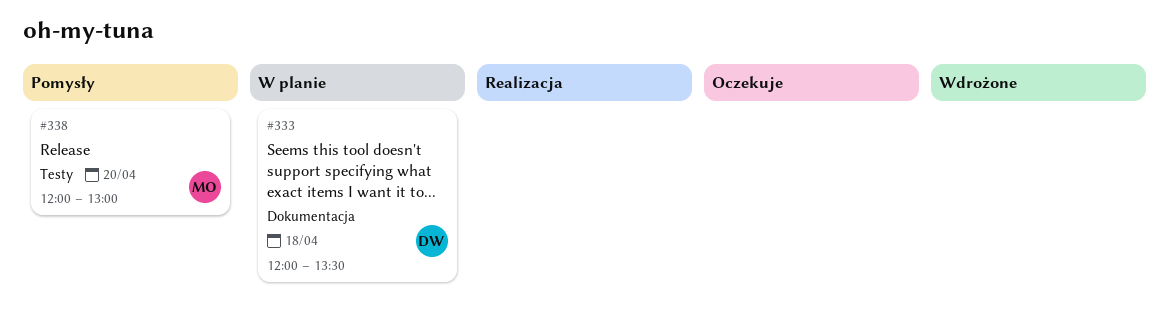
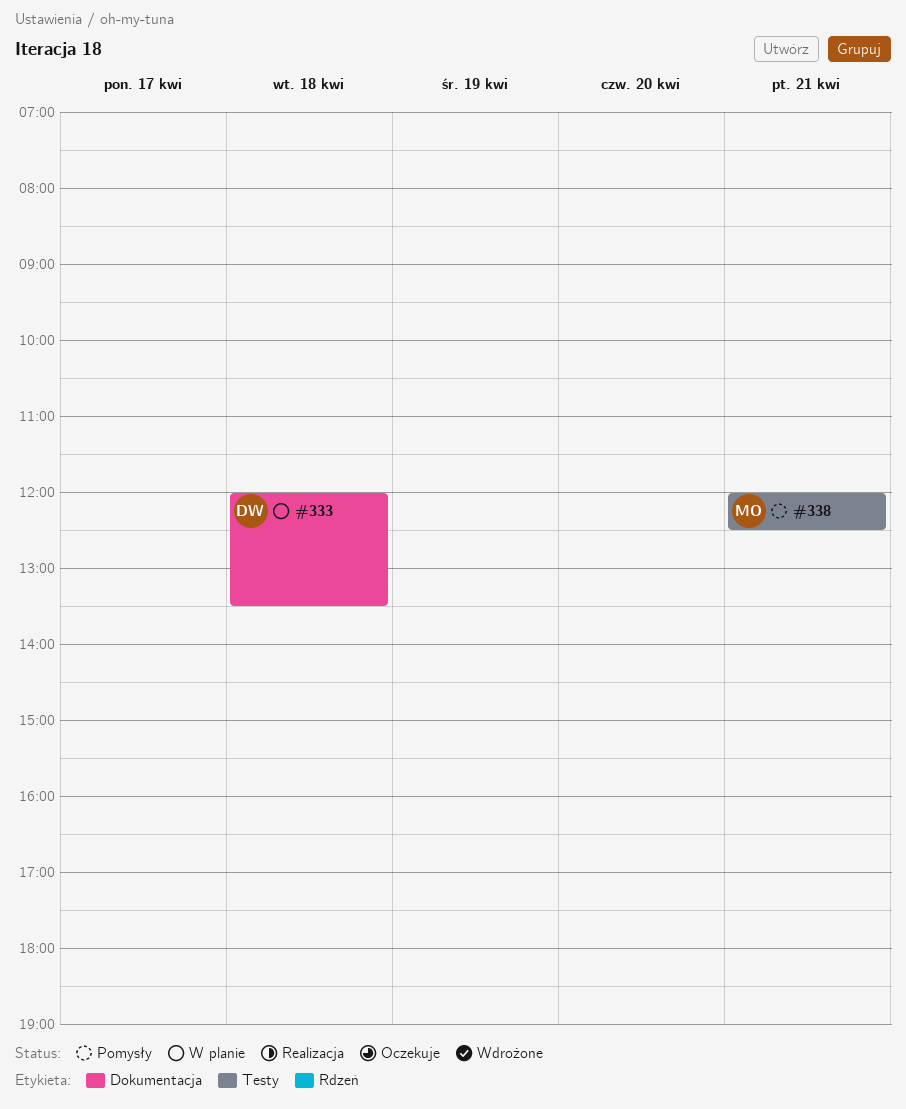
#338, day: Apr 20 -> Apr 21
#338, ends: 13:00 -> 12:30

